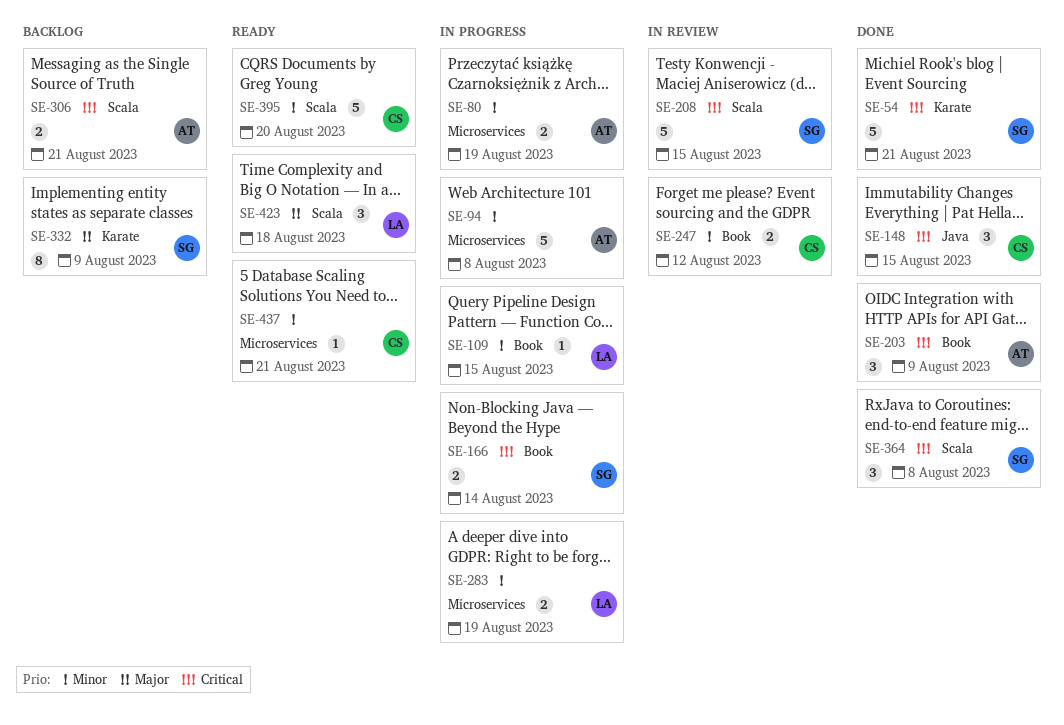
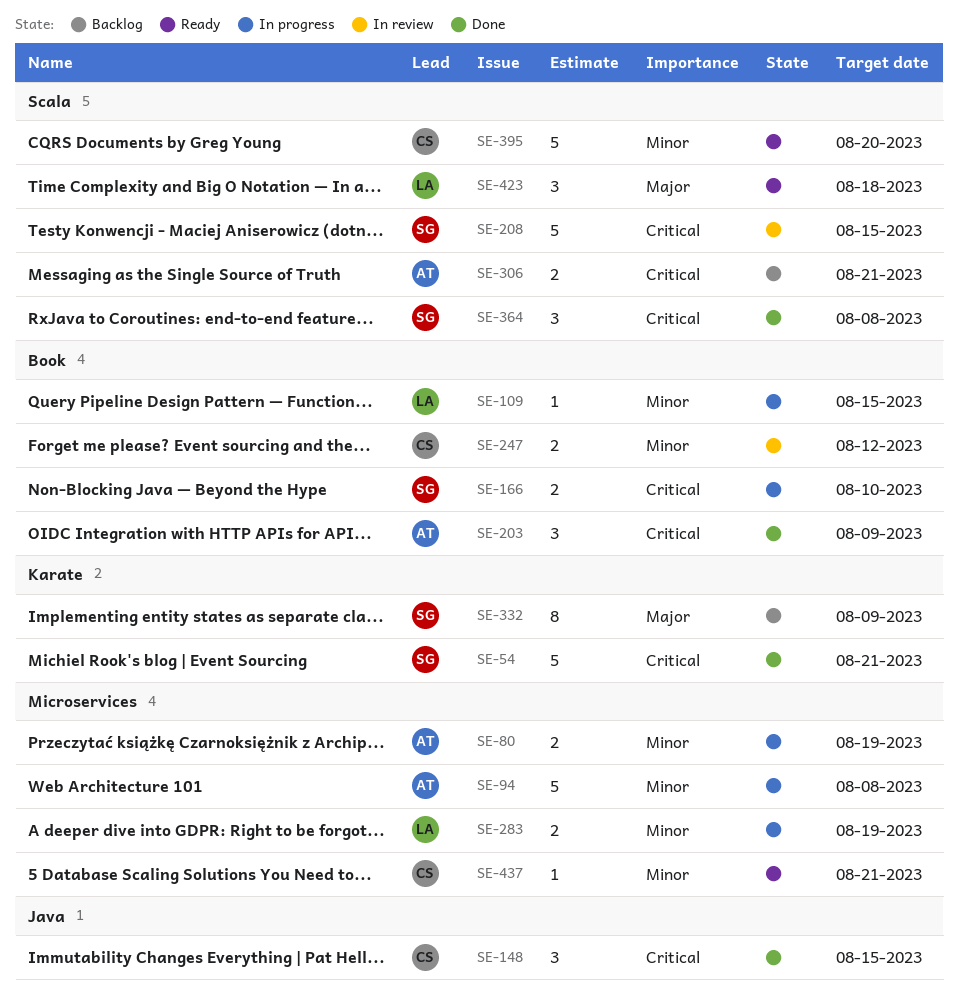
SE-166, due: Aug 14 -> Aug 10

